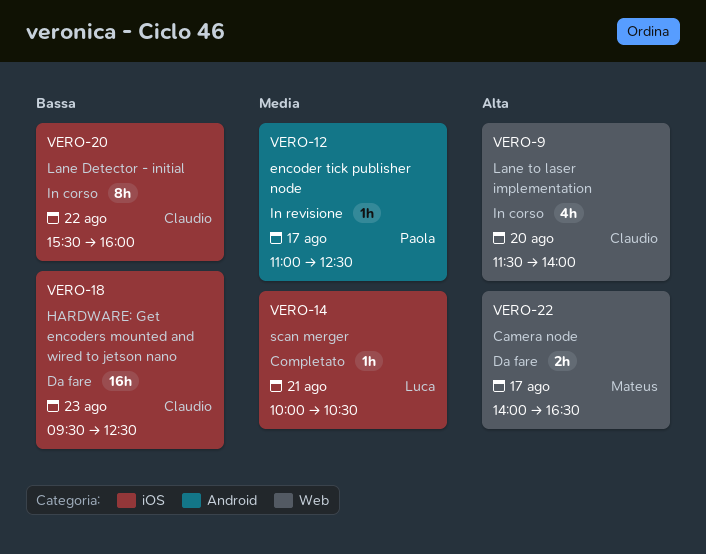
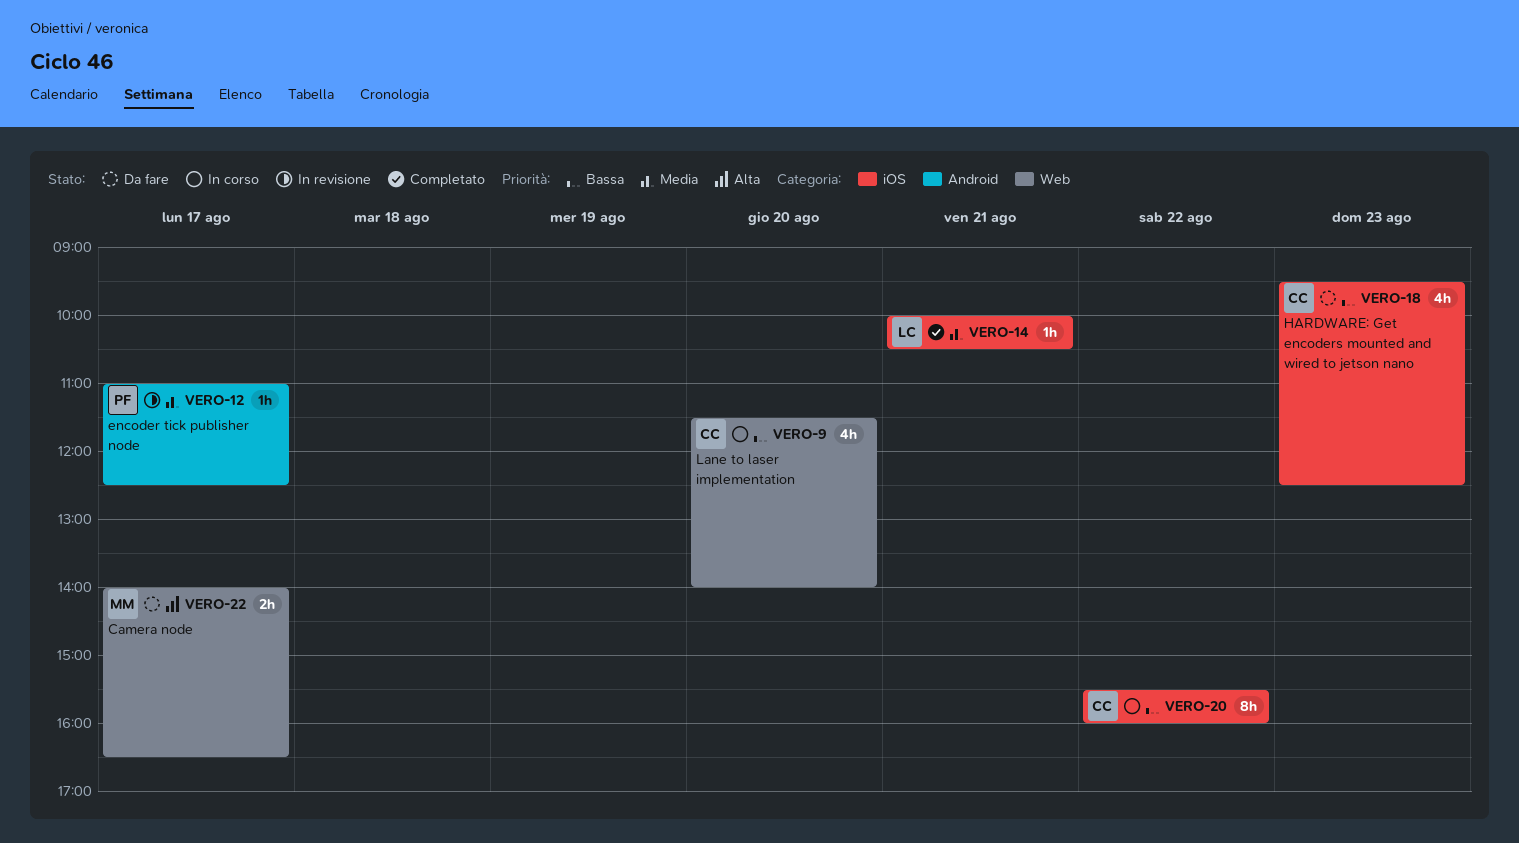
VERO-9, priority: Alta -> Bassa
VERO-18, estimate: 16h -> 4h

